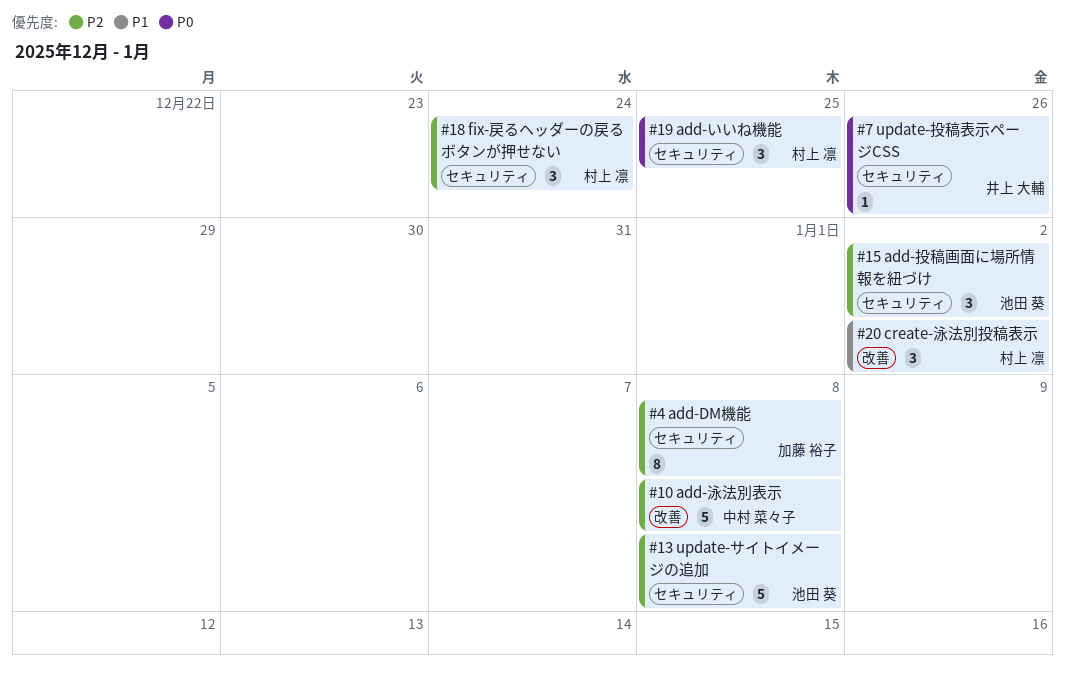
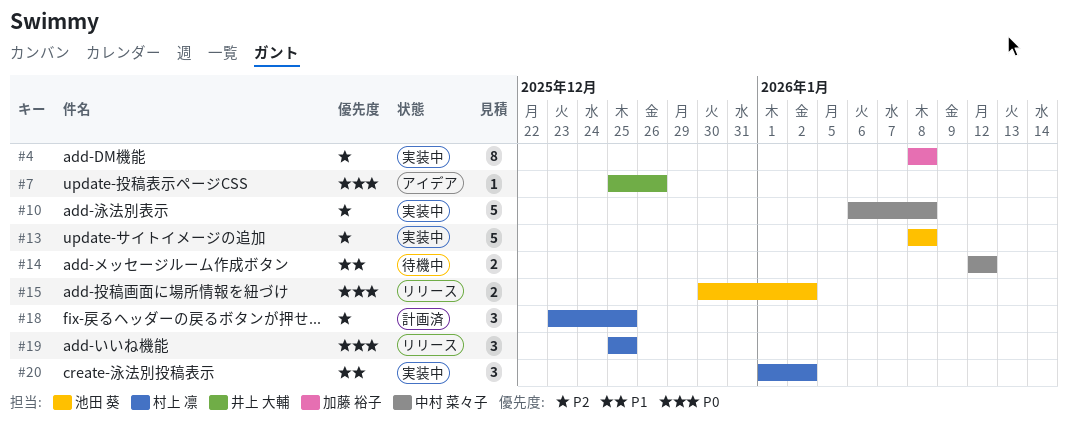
#14: none -> present
#15, priority: P2 -> P0
#15, estimate: 3 -> 2
#18, due: Dec 24 -> Dec 25

